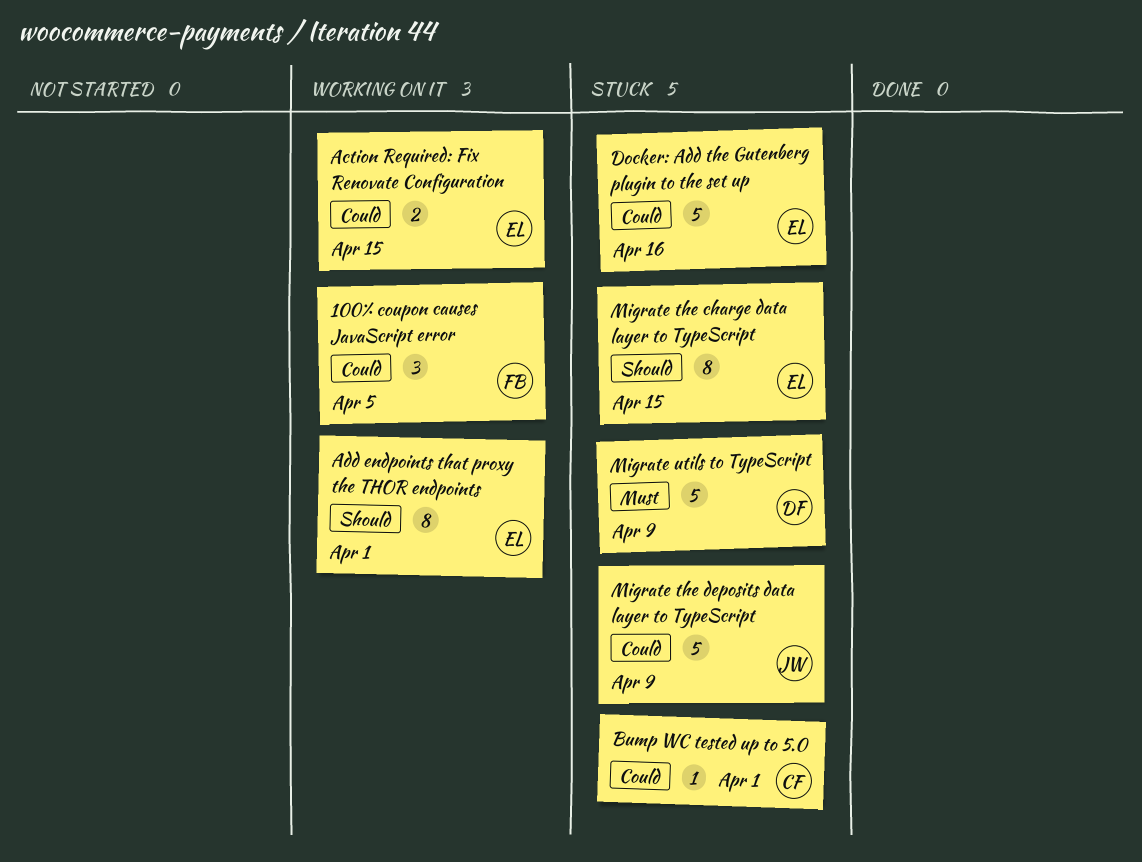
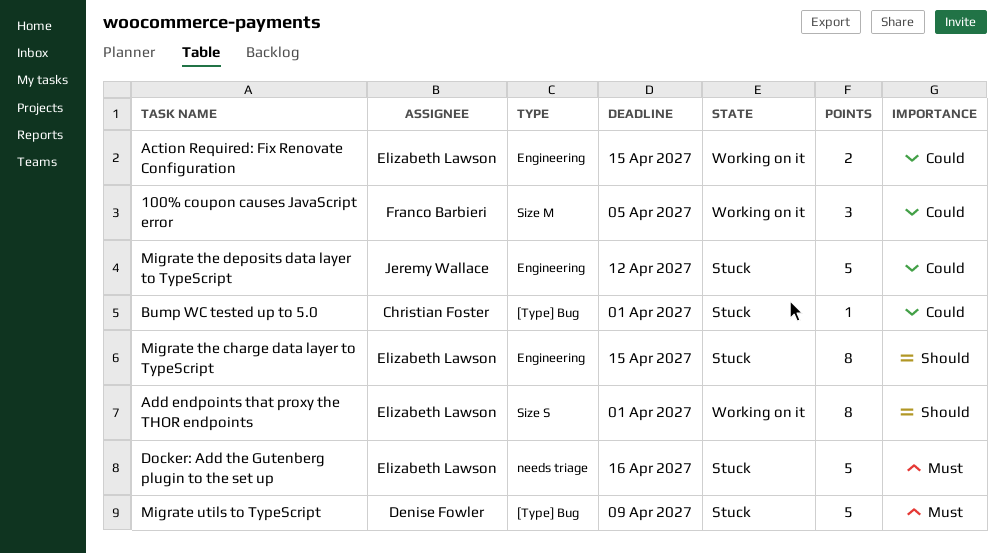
Docker: Add the Gutenberg plugin to the set up, priority: Could -> Must
Migrate the deposits data layer to TypeScript, due: Apr 9 -> Apr 12

